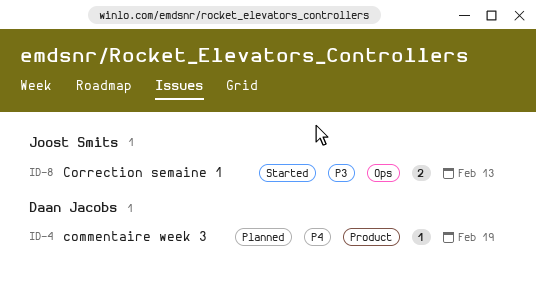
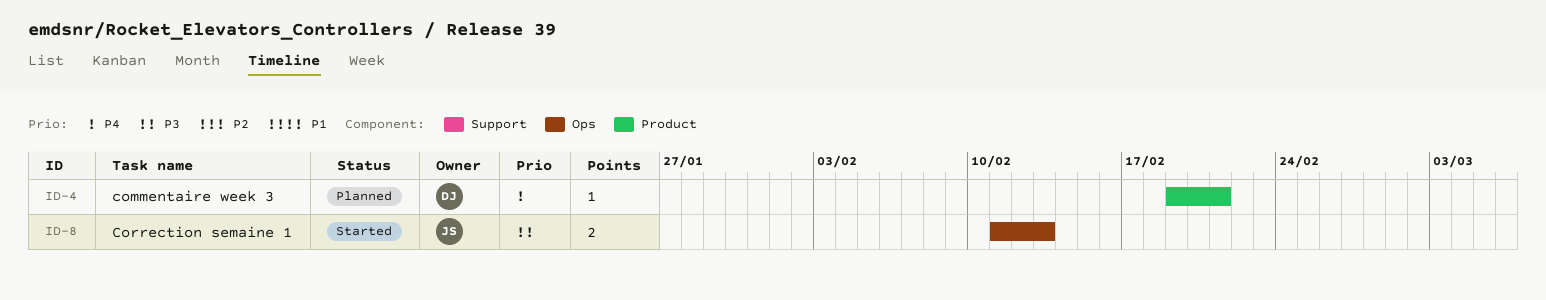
ID-4, due: Feb 19 -> Feb 21

